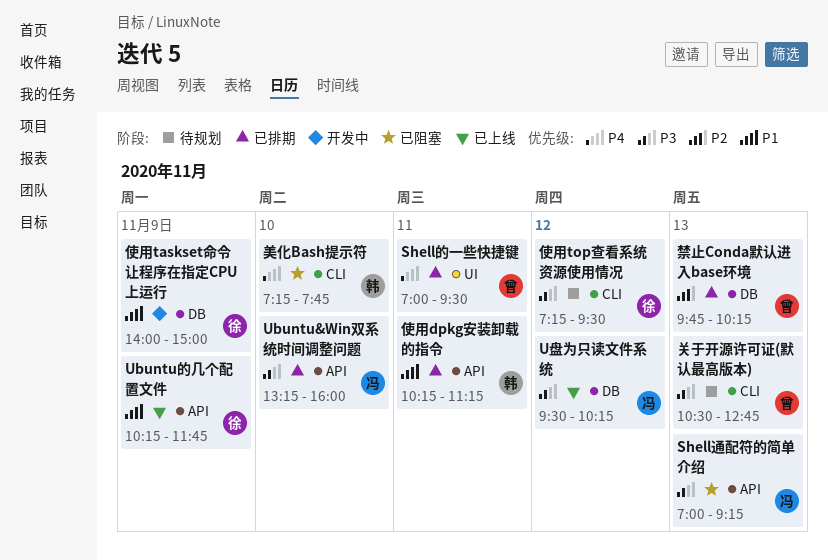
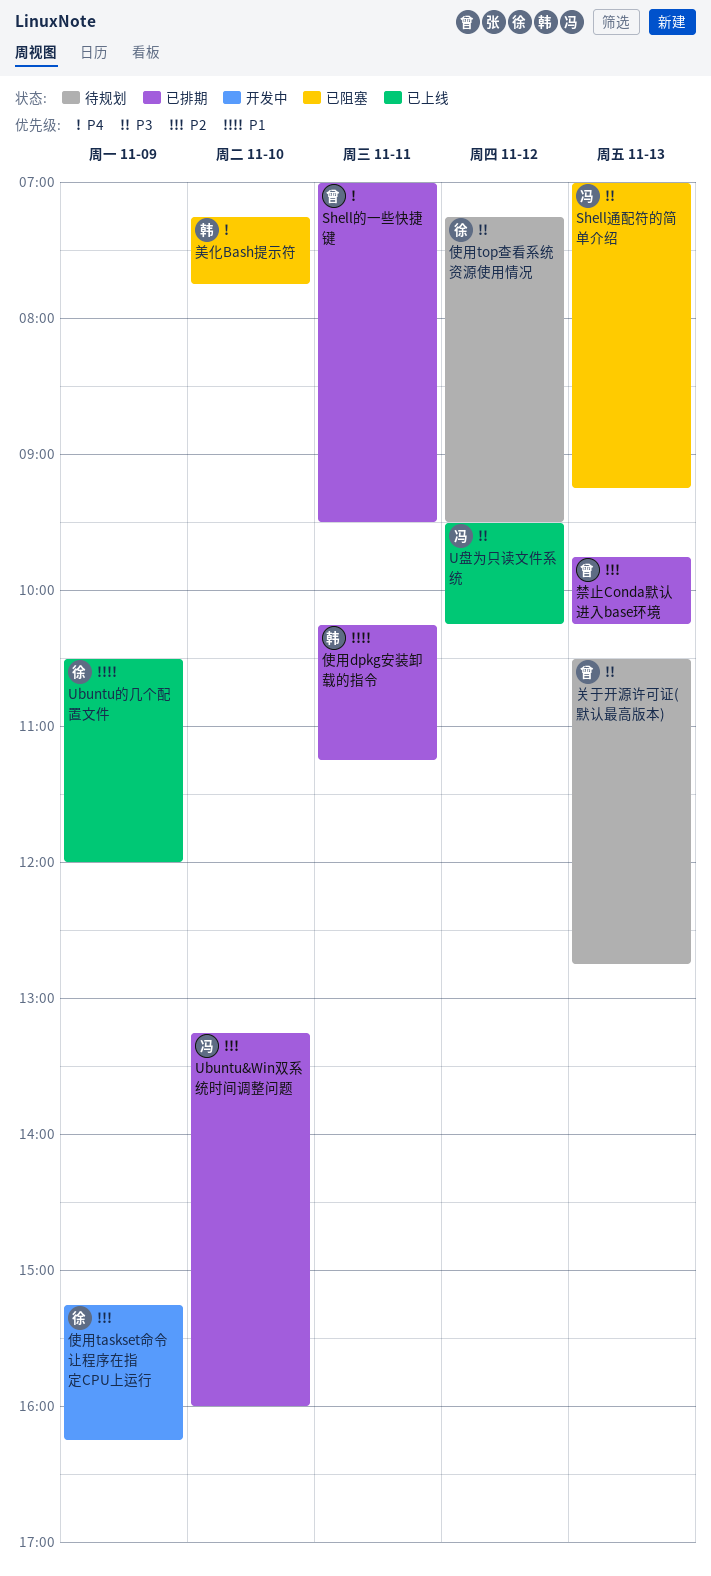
Ubuntu&Win双系统时间调整问题, priority: P3 -> P2
Ubuntu的几个配置文件, begins: 10:15 -> 10:30
Ubuntu的几个配置文件, ends: 11:45 -> 12:00
使用taskset命令让程序在指定CPU上运行, priority: P1 -> P2
使用taskset命令让程序在指定CPU上运行, begins: 14:00 -> 15:15
使用taskset命令让程序在指定CPU上运行, ends: 15:00 -> 16:15

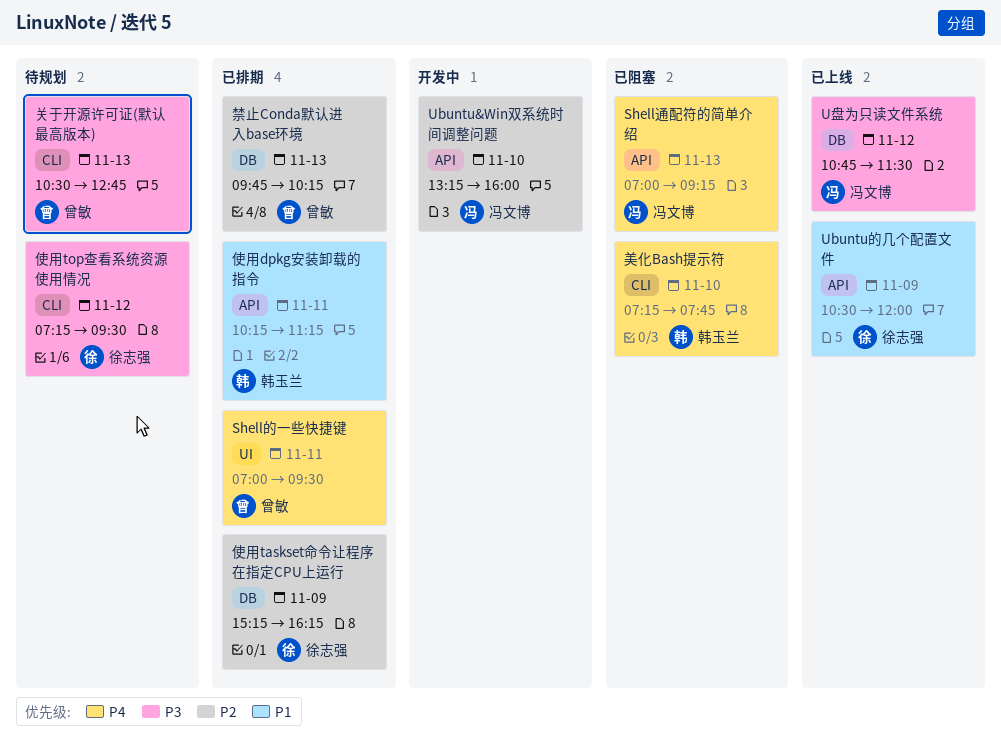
Shell通配符的简单介绍, priority: P3 -> P4
Ubuntu&Win双系统时间调整问题, status: 已排期 -> 开发中
U盘为只读文件系统, begins: 09:30 -> 10:45
U盘为只读文件系统, ends: 10:15 -> 11:30
使用taskset命令让程序在指定CPU上运行, status: 开发中 -> 已排期

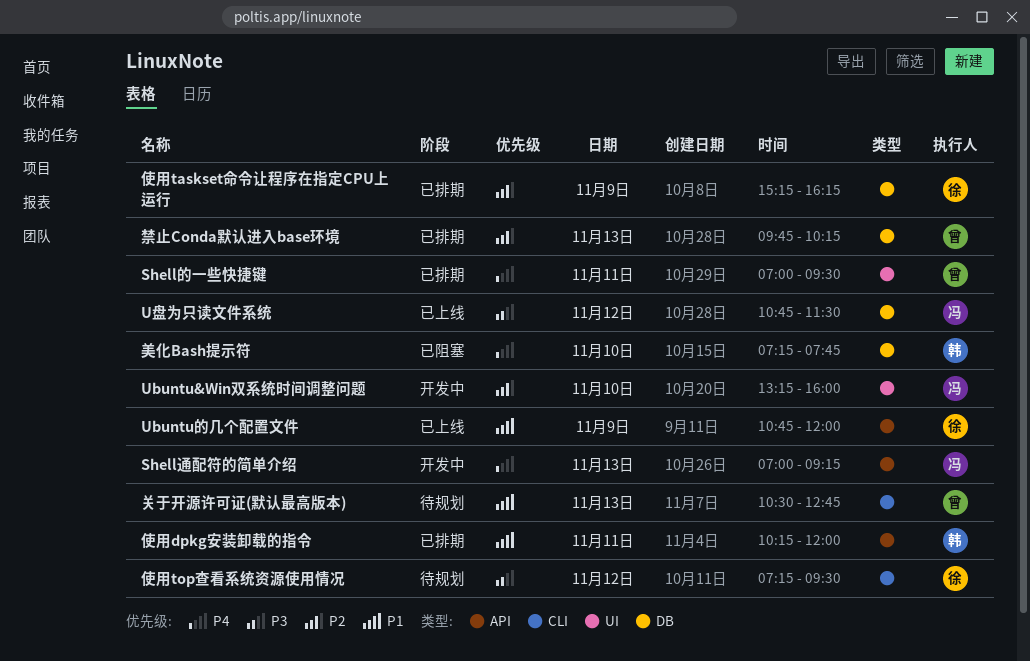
Shell通配符的简单介绍, status: 已阻塞 -> 开发中
Ubuntu&Win双系统时间调整问题, label: API -> UI
Ubuntu的几个配置文件, begins: 10:30 -> 10:45
使用dpkg安装卸载的指令, ends: 11:15 -> 12:00
关于开源许可证(默认最高版本), priority: P3 -> P1
美化Bash提示符, label: CLI -> DB

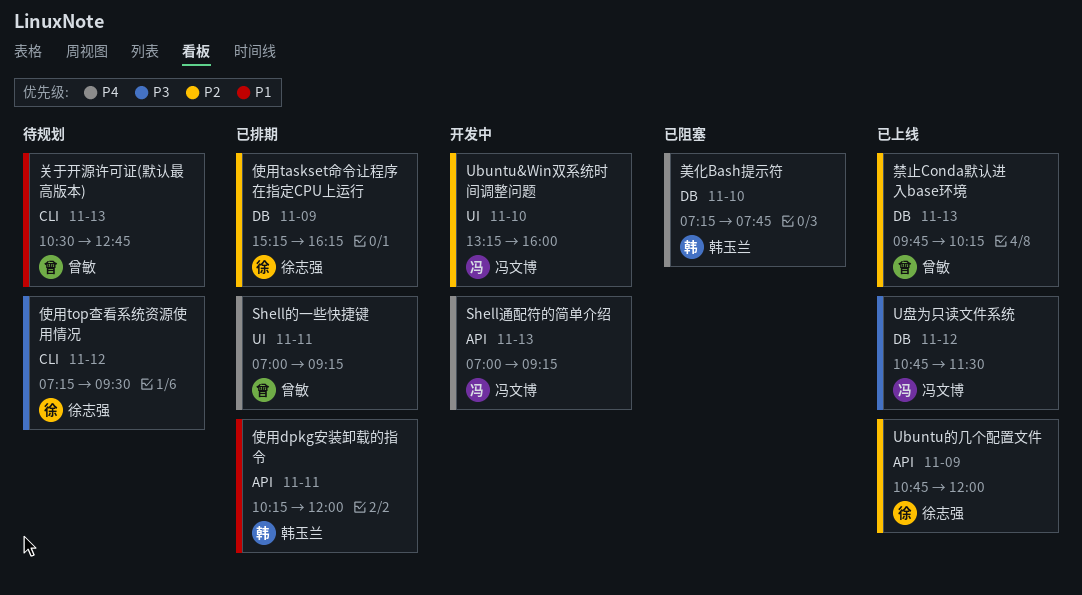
Shell的一些快捷键, ends: 09:30 -> 09:15
Ubuntu的几个配置文件, priority: P1 -> P2
禁止Conda默认进入base环境, status: 已排期 -> 已上线

